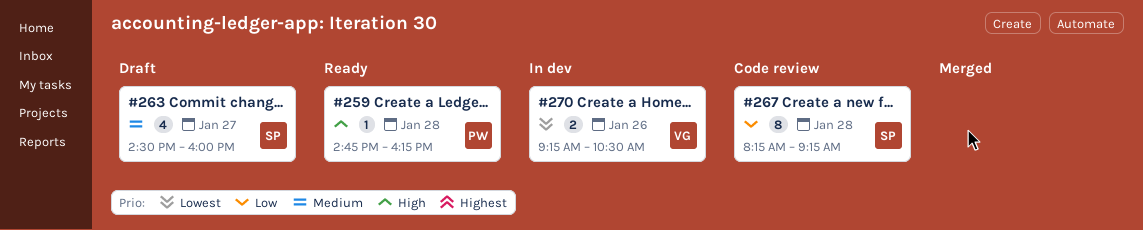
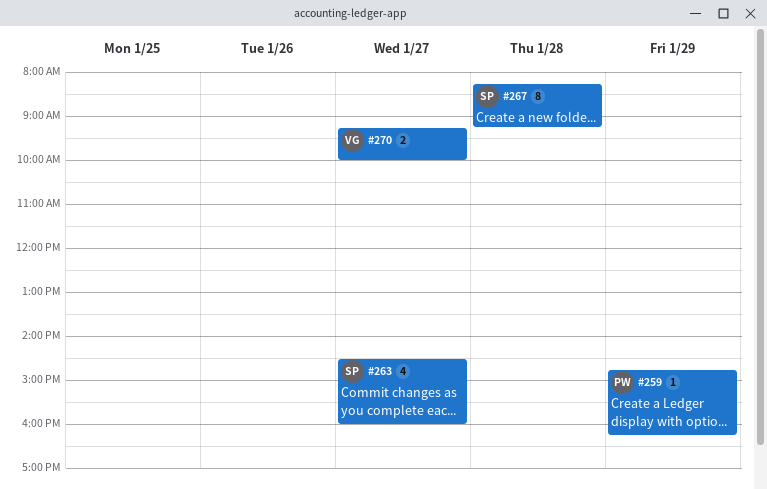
#259, day: Jan 28 -> Jan 29
#270, day: Jan 26 -> Jan 27
#270, ends: 10:30 -> 10:00

